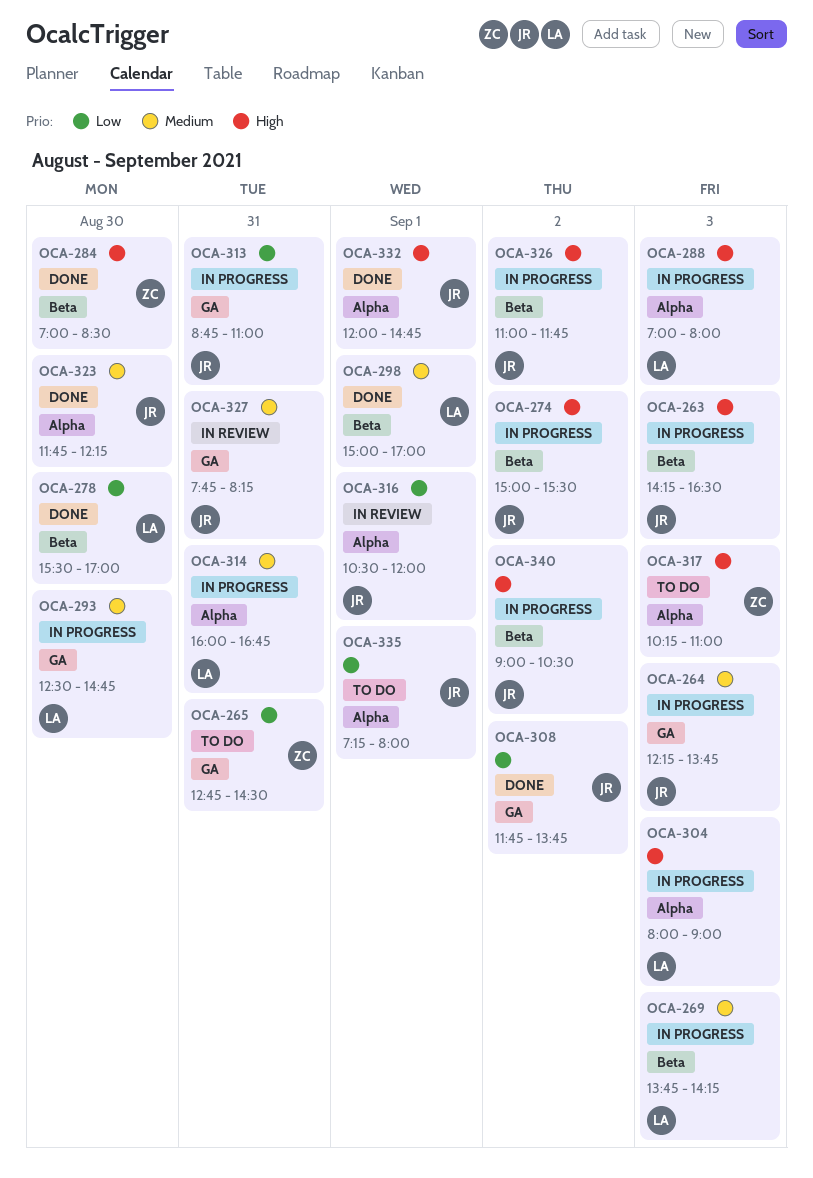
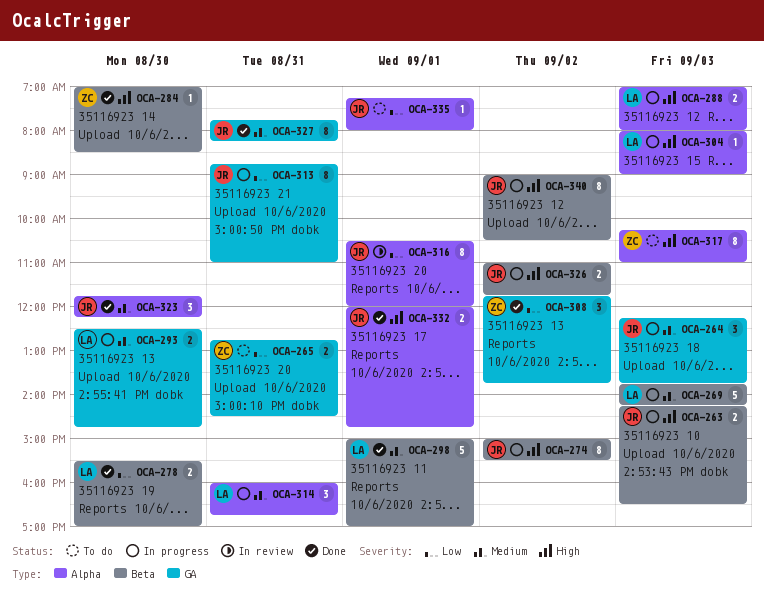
OCA-308, owner: JR -> ZC
OCA-327, status: In review -> Done

